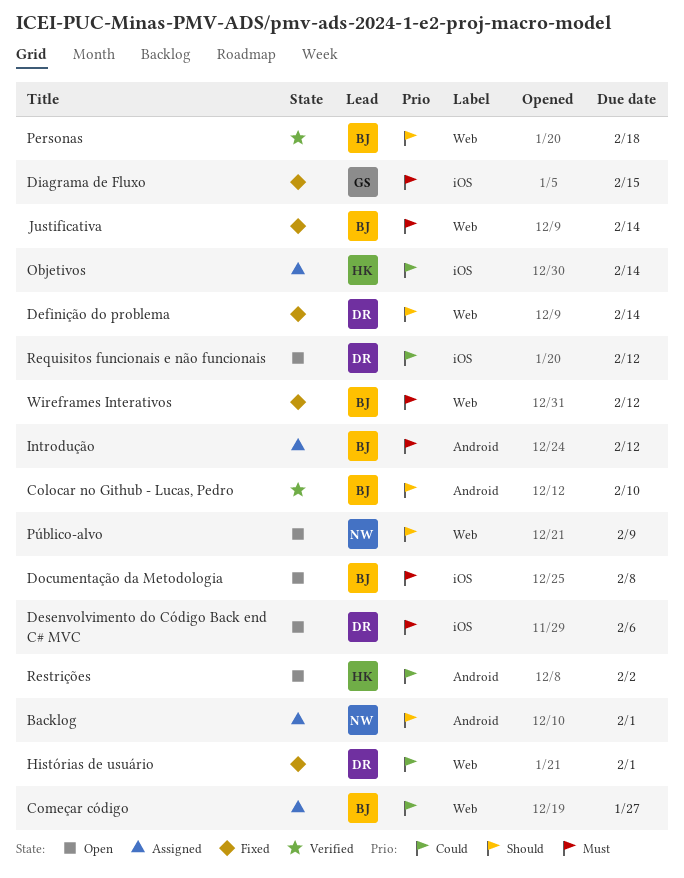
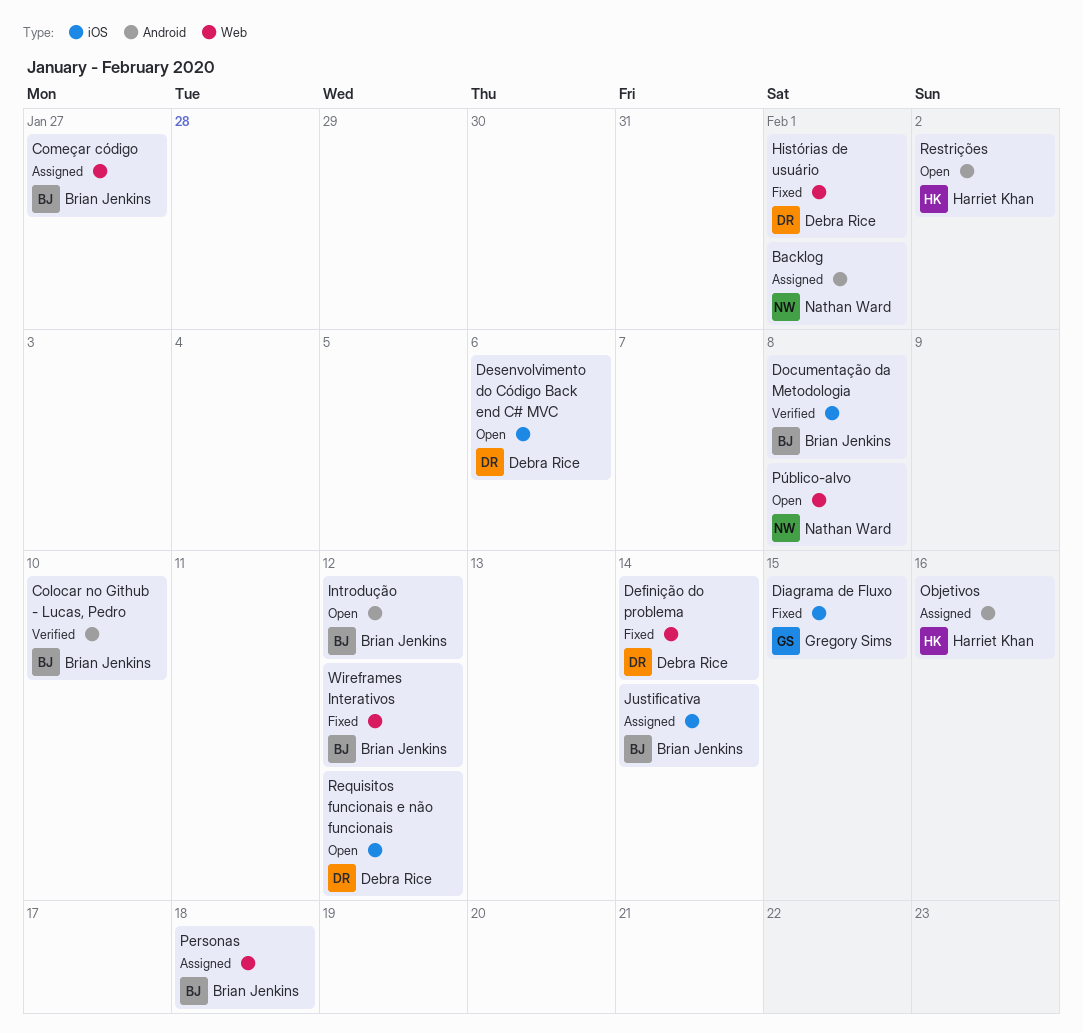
Documentação da Metodologia, status: Open -> Verified
Introdução, status: Assigned -> Open
Justificativa, status: Fixed -> Assigned
Justificativa, label: Web -> iOS
Objetivos, label: iOS -> Android
Objetivos, due: Feb 14 -> Feb 16
Personas, status: Verified -> Assigned
Público-alvo, due: Feb 9 -> Feb 8

